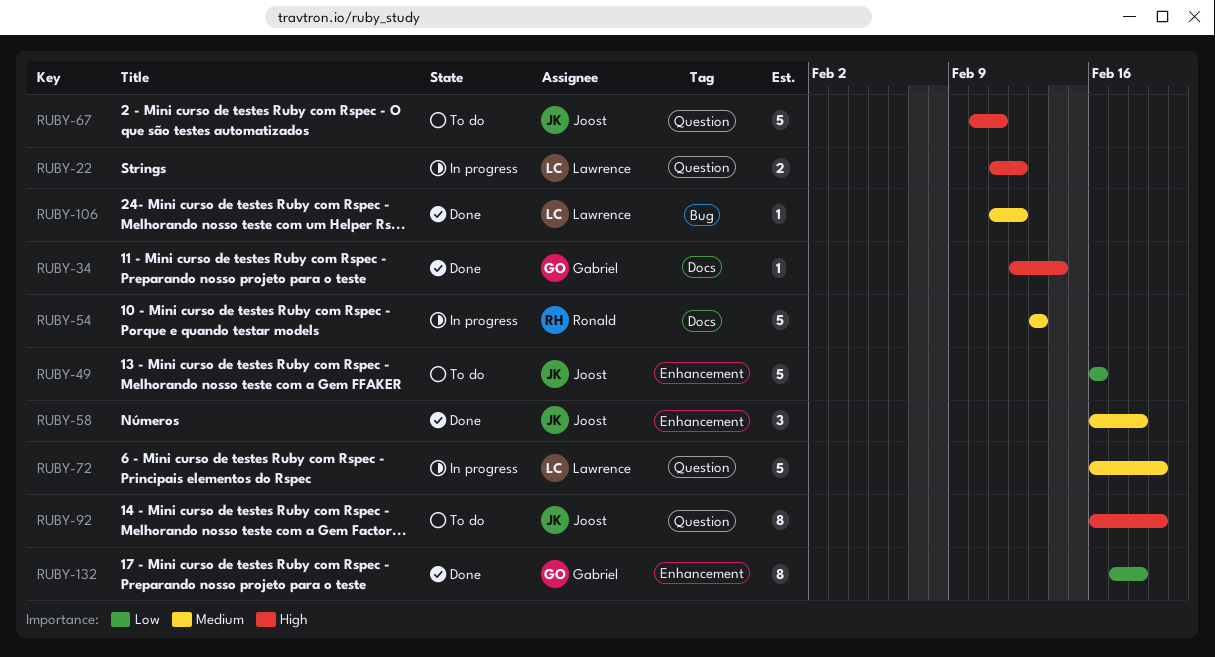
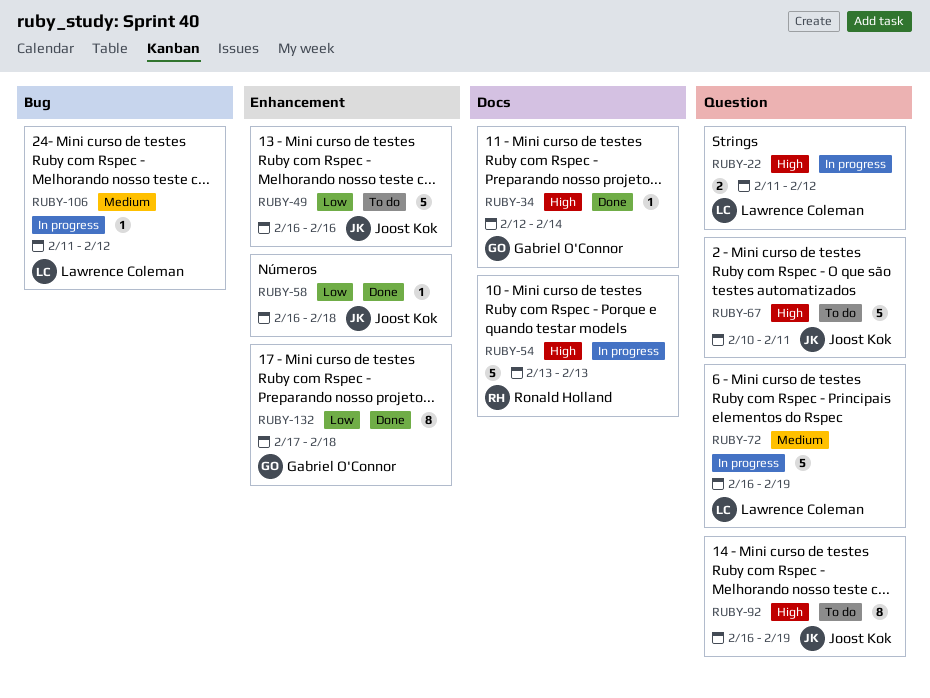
RUBY-54, priority: Medium -> High
RUBY-58, priority: Medium -> Low
RUBY-58, estimate: 3 -> 1
RUBY-106, status: Done -> In progress

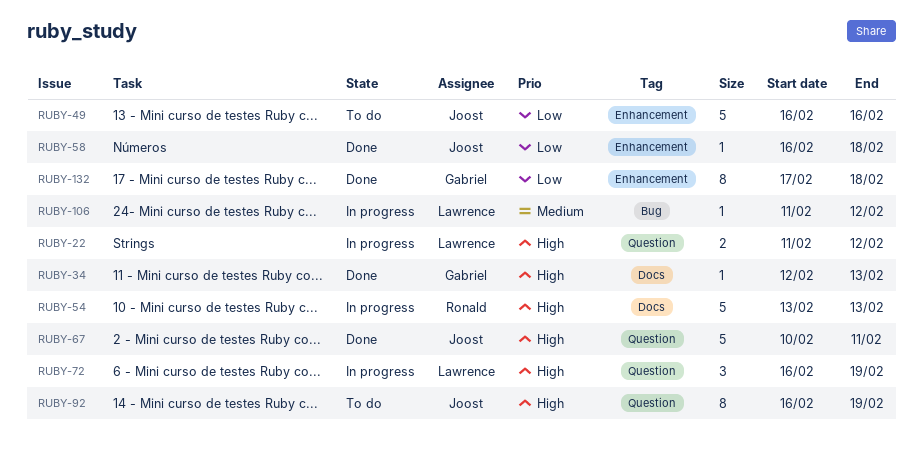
RUBY-34, due: Feb 14 -> Feb 13
RUBY-67, status: To do -> Done
RUBY-72, priority: Medium -> High
RUBY-72, estimate: 5 -> 3

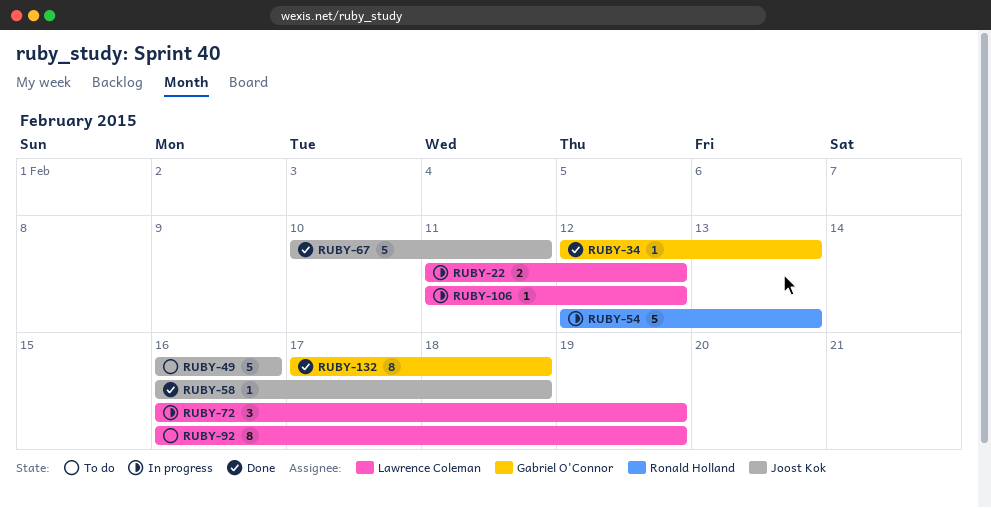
RUBY-54, start: Feb 13 -> Feb 12
RUBY-92, owner: Joost Kok -> Lawrence Coleman

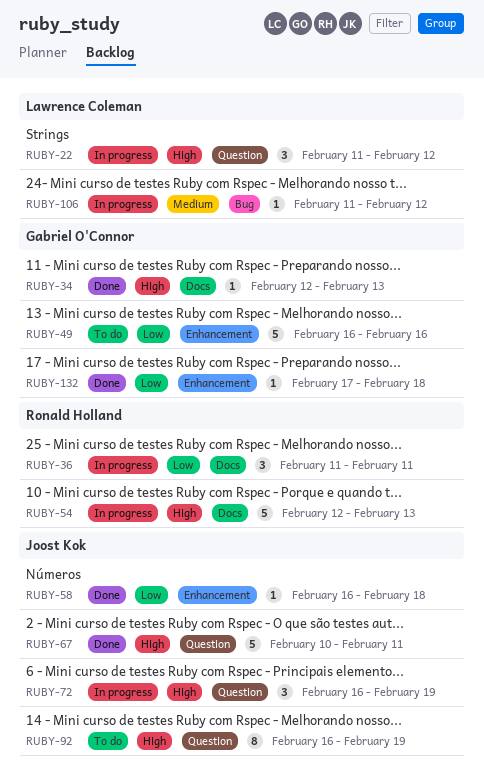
RUBY-22, estimate: 2 -> 3
RUBY-36: none -> present
RUBY-49, owner: Joost Kok -> Gabriel O'Connor
RUBY-72, owner: Lawrence Coleman -> Joost Kok
RUBY-92, owner: Lawrence Coleman -> Joost Kok
RUBY-132, estimate: 8 -> 1

